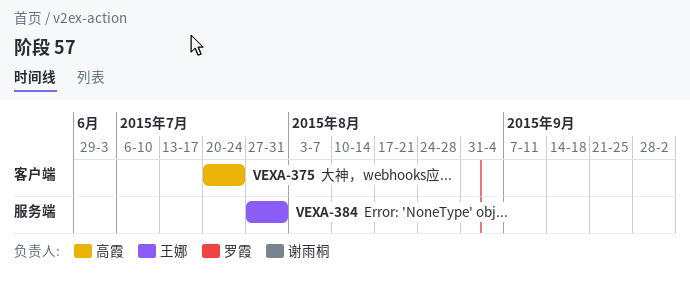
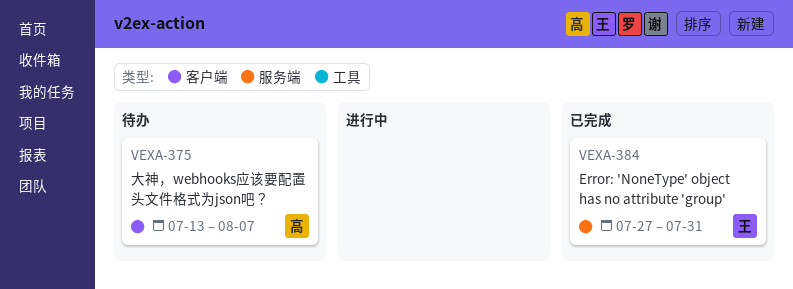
VEXA-375, start: Jul 20 -> Jul 13
VEXA-375, due: Jul 24 -> Aug 7

